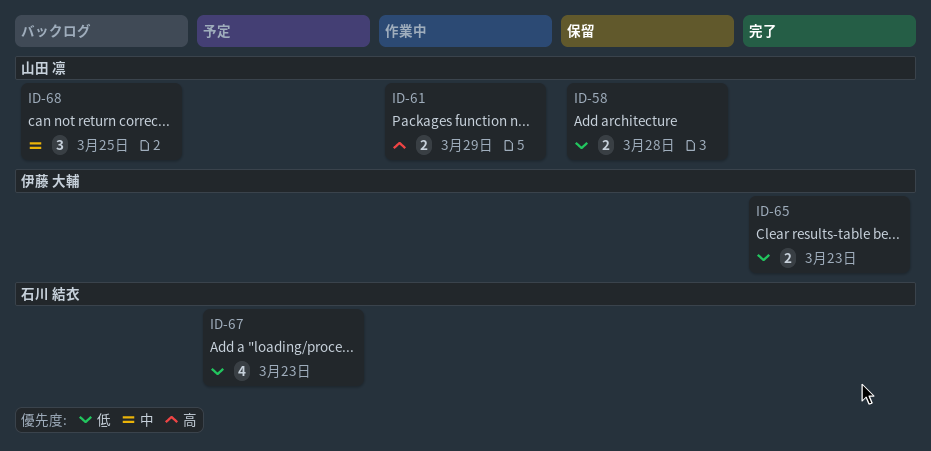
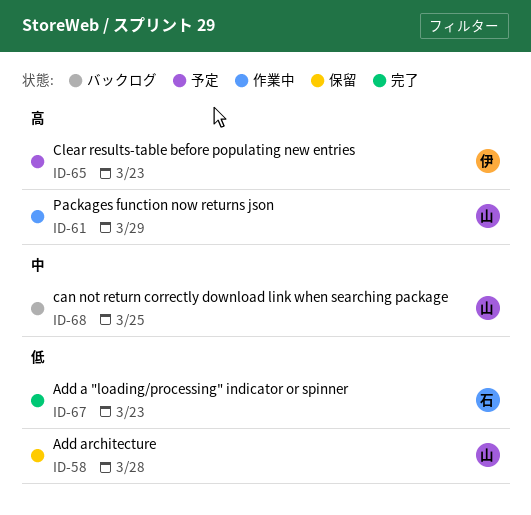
ID-65, status: 完了 -> 予定
ID-65, priority: 低 -> 高
ID-67, status: 予定 -> 完了

